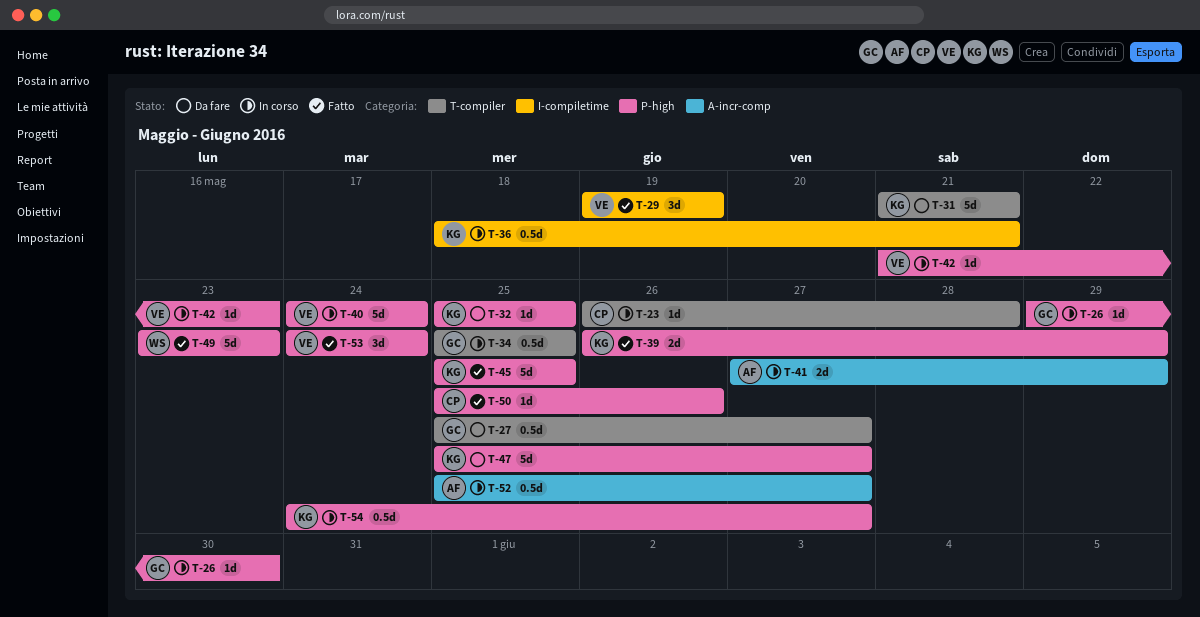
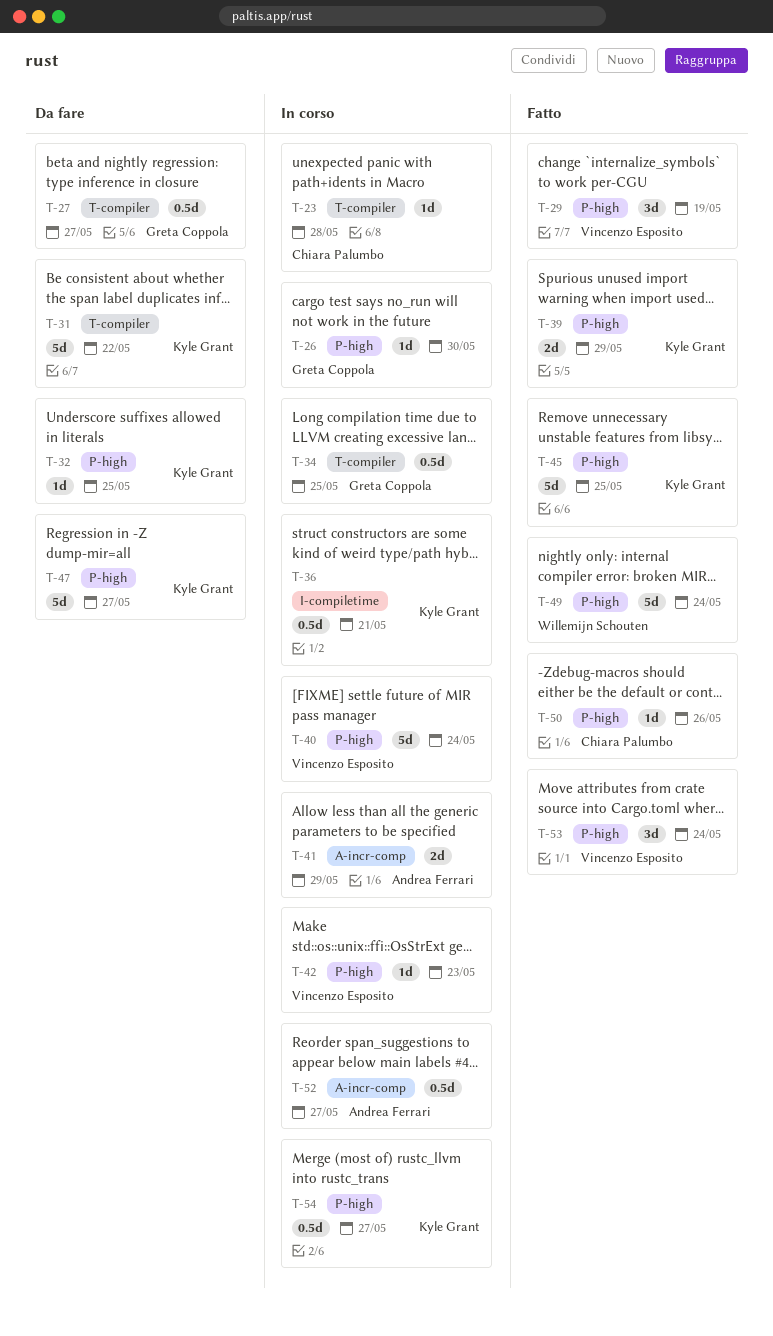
T-29, label: I-compiletime -> P-high
T-31, due: May 21 -> May 22
T-49, due: May 23 -> May 24

